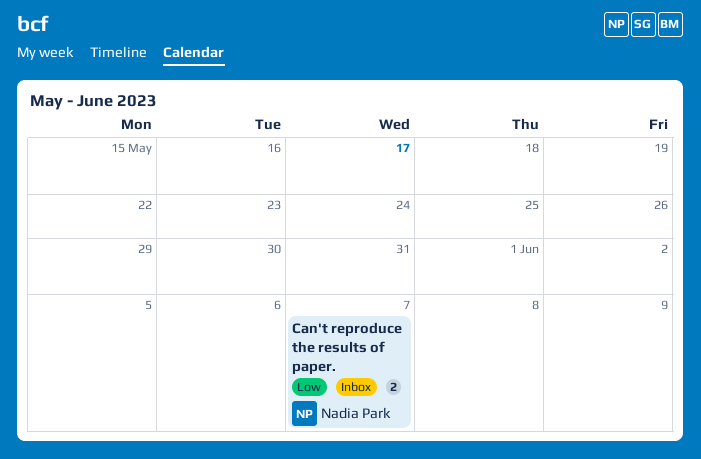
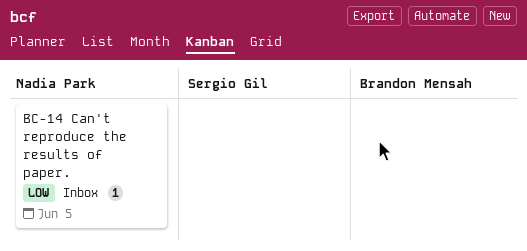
Can't reproduce the results of paper., estimate: 2 -> 1
Can't reproduce the results of paper., due: Jun 7 -> Jun 5

